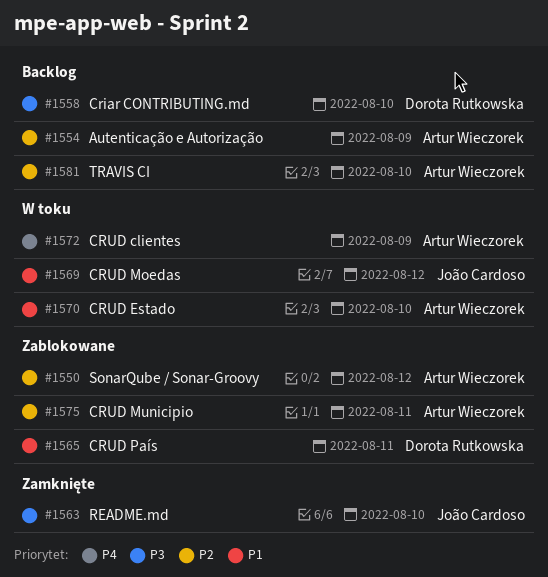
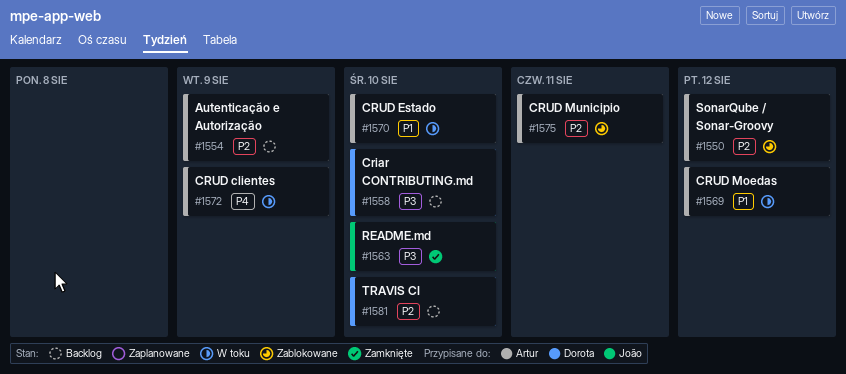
#1565: present -> none
#1569, owner: João Cardoso -> Artur Wieczorek
#1581, owner: Artur Wieczorek -> Dorota Rutkowska

